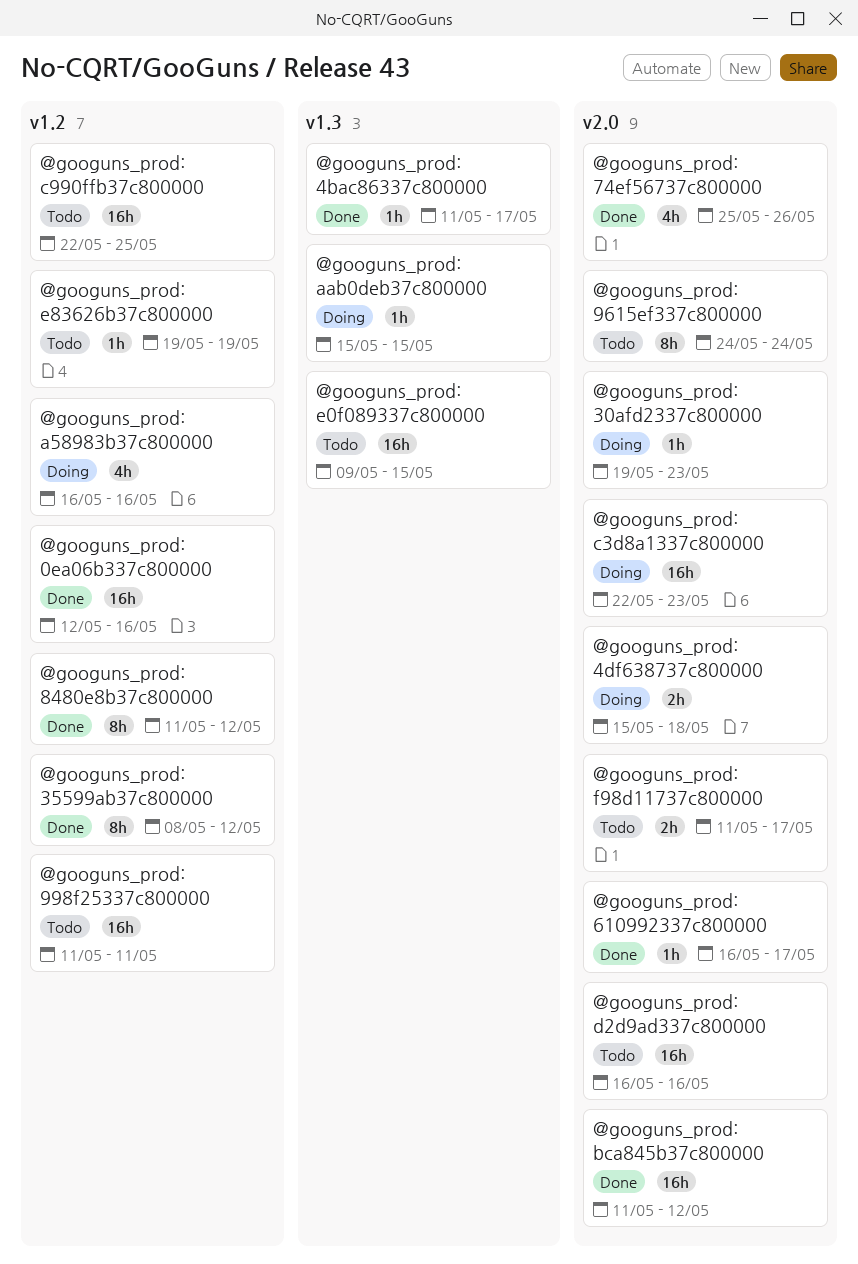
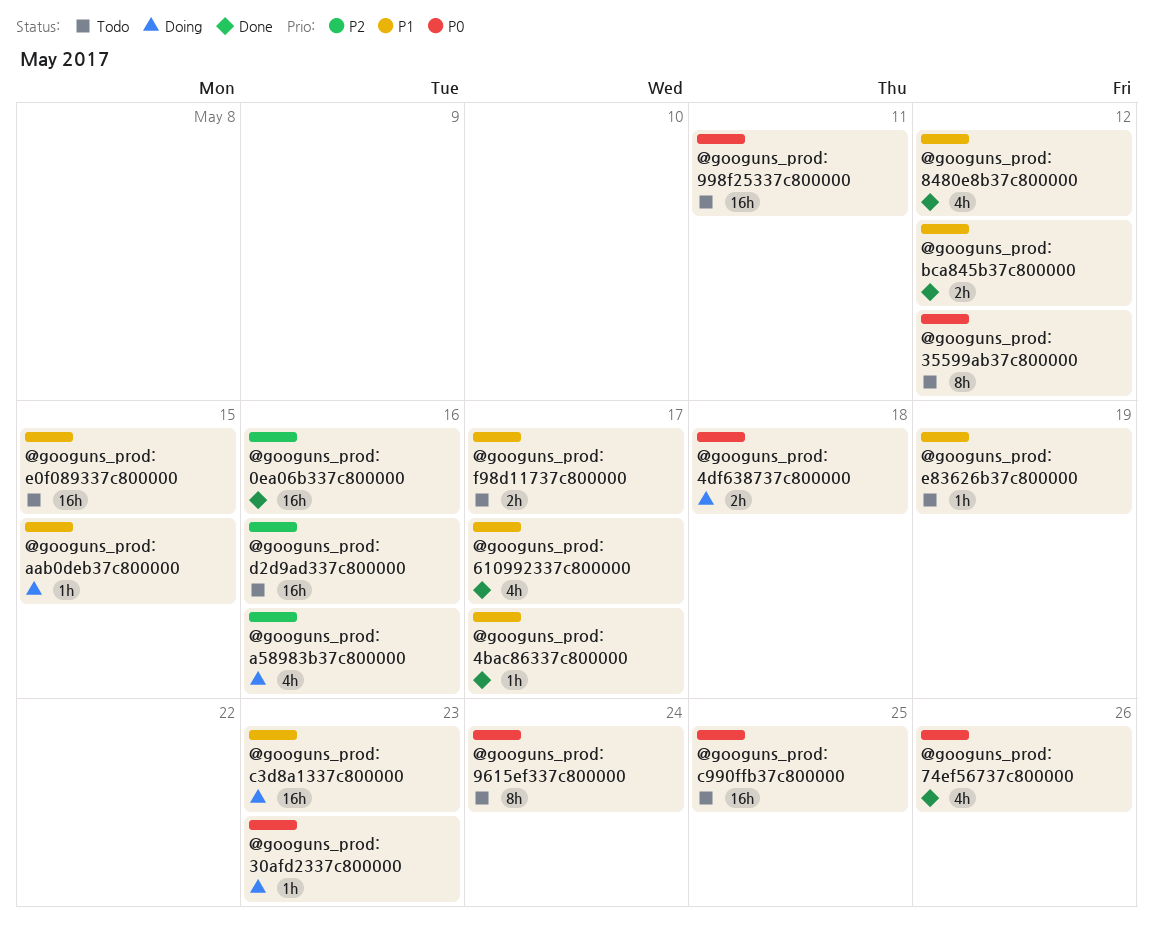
@googuns_prod: 35599ab37c800000, status: Done -> Todo
@googuns_prod: 610992337c800000, estimate: 1h -> 4h
@googuns_prod: 8480e8b37c800000, estimate: 8h -> 4h
@googuns_prod: bca845b37c800000, estimate: 16h -> 2h

